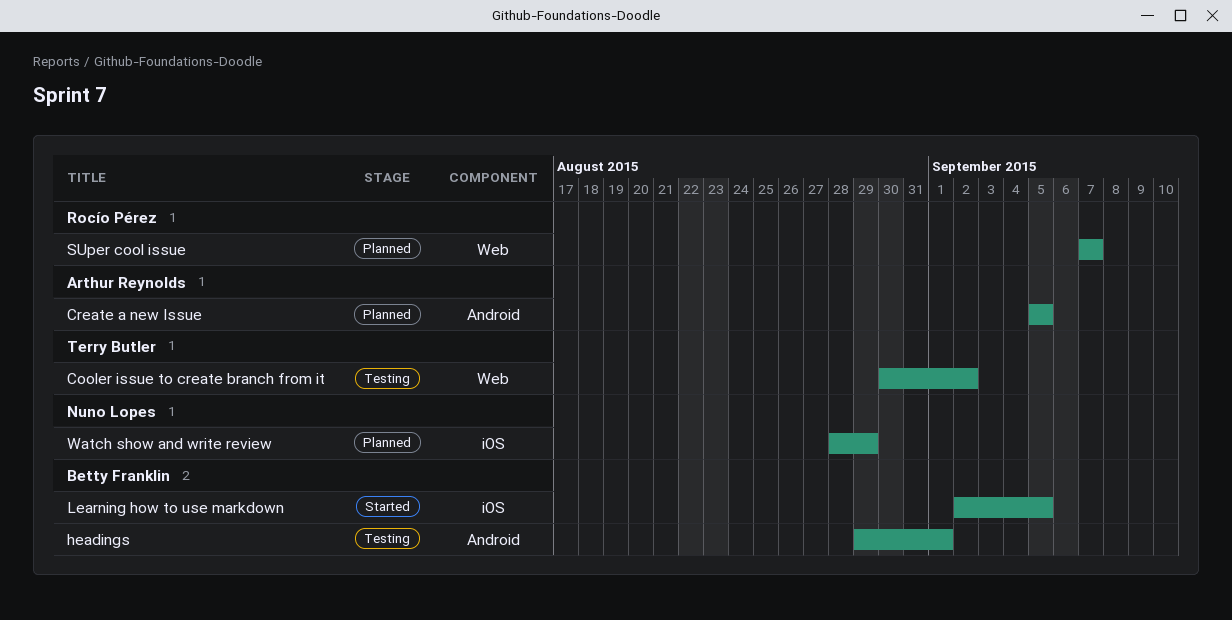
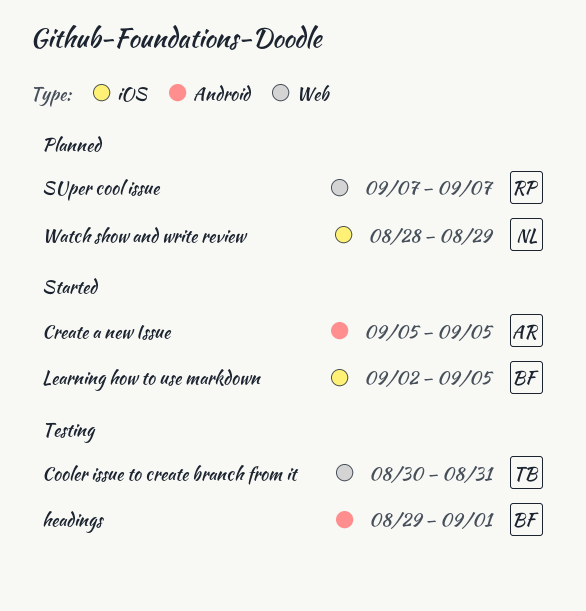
Cooler issue to create branch from it, due: Sep 2 -> Aug 31
Create a new Issue, status: Planned -> Started

